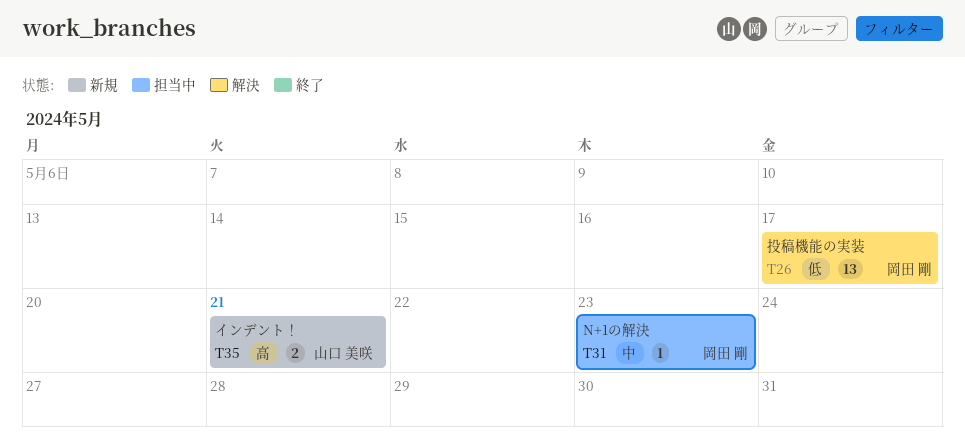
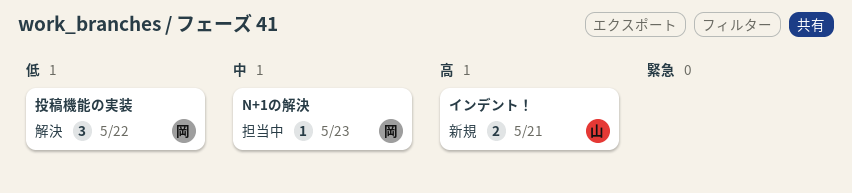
投稿機能の実装, estimate: 13 -> 3
投稿機能の実装, due: May 17 -> May 22

